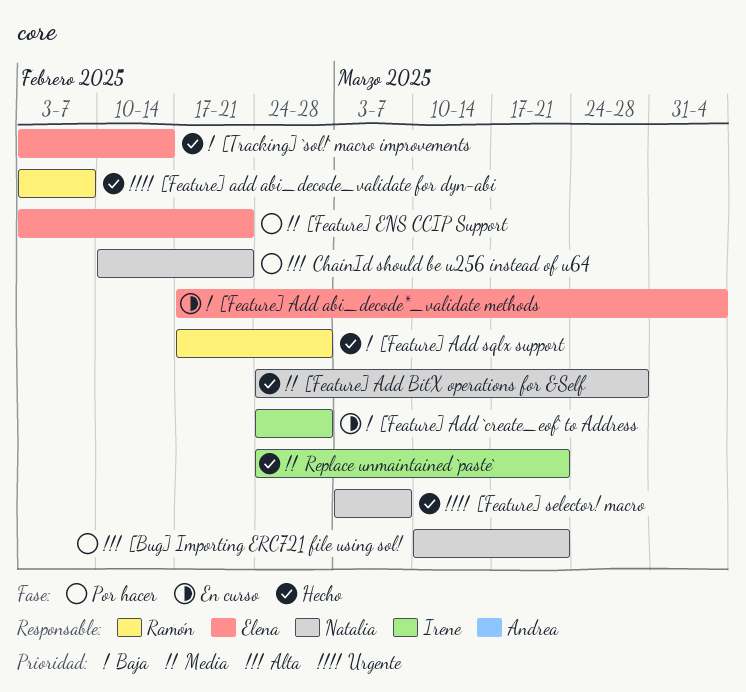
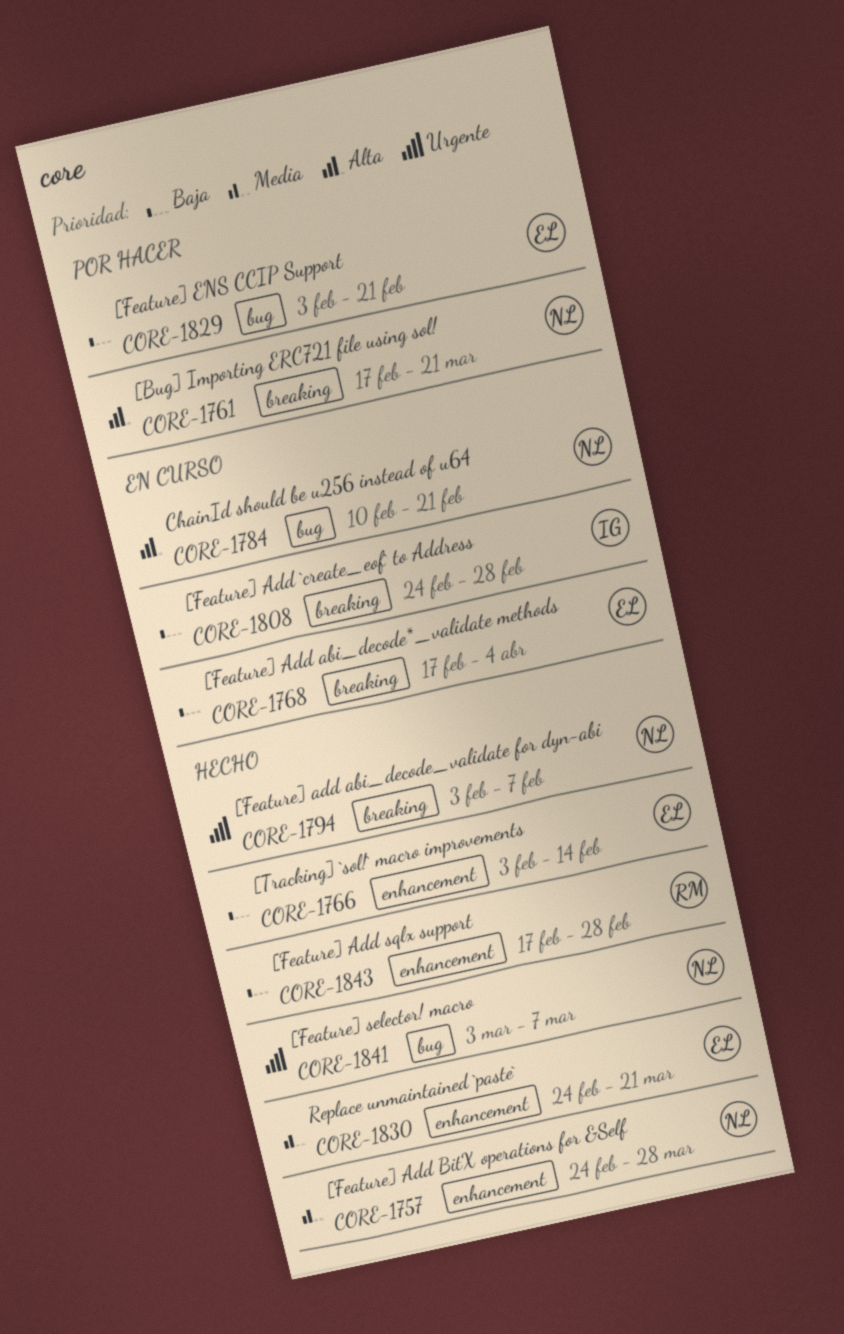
[Bug] Importing ERC721 file using sol!, start: Mar 10 -> Feb 17
[Feature] add abi_decode_validate for dyn-abi, owner: Ramón -> Natalia
[Feature] ENS CCIP Support, priority: Media -> Baja
ChainId should be u256 instead of u64, status: Por hacer -> En curso
Replace unmaintained `paste`, owner: Irene -> Elena

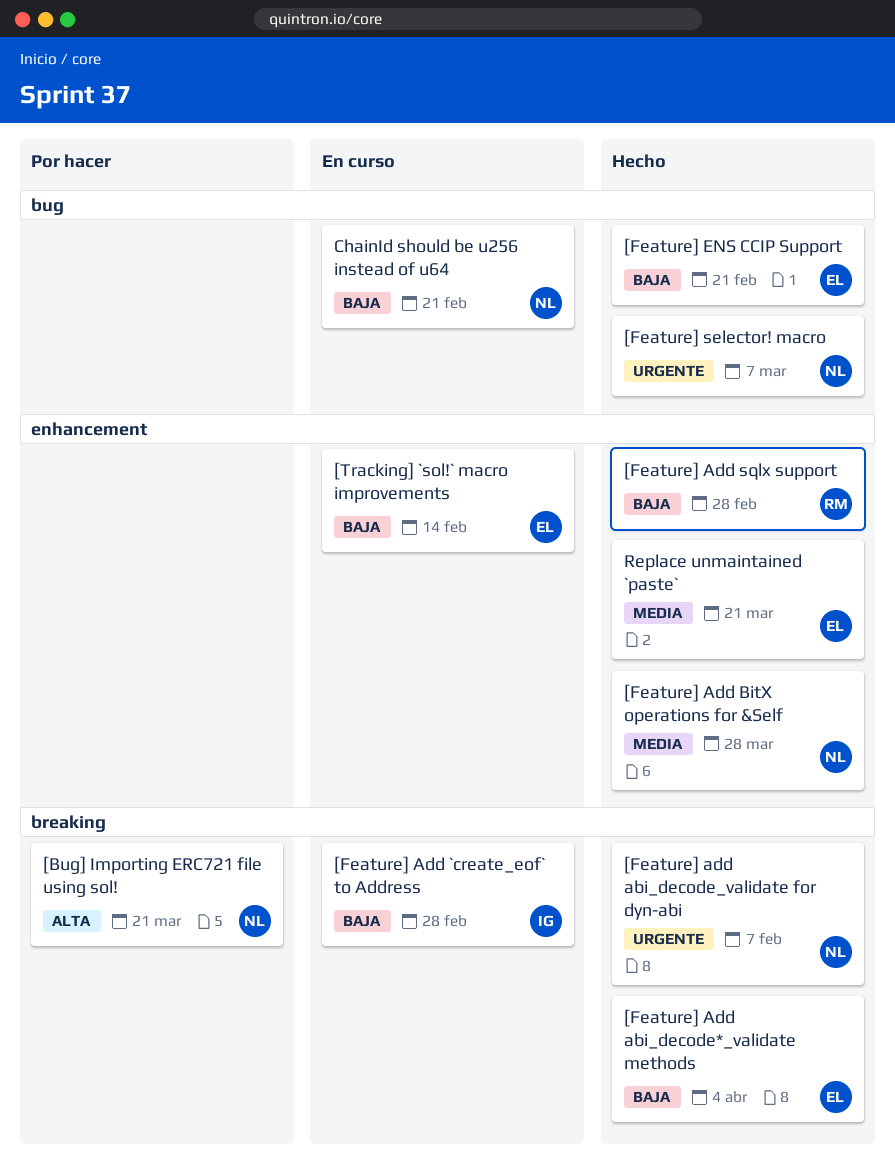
[Feature] Add abi_decode*_validate methods, status: En curso -> Hecho
[Feature] ENS CCIP Support, status: Por hacer -> Hecho
[Tracking] `sol!` macro improvements, status: Hecho -> En curso
ChainId should be u256 instead of u64, priority: Alta -> Baja

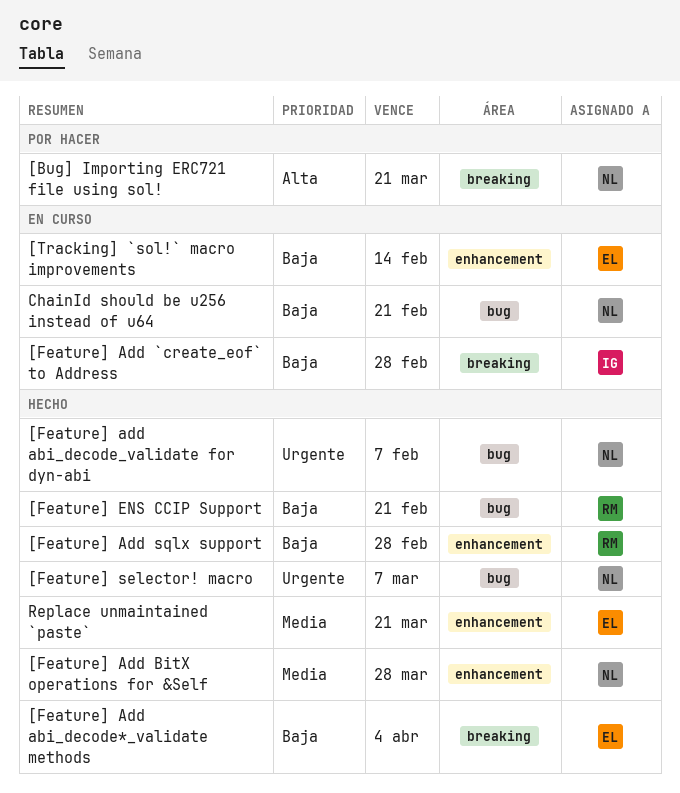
[Feature] add abi_decode_validate for dyn-abi, label: breaking -> bug
[Feature] ENS CCIP Support, owner: EL -> RM

